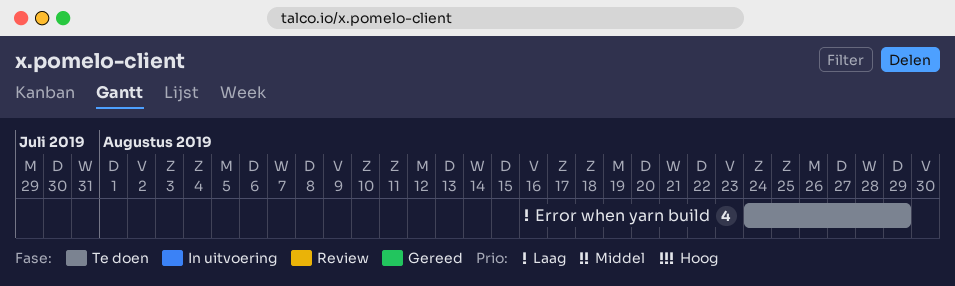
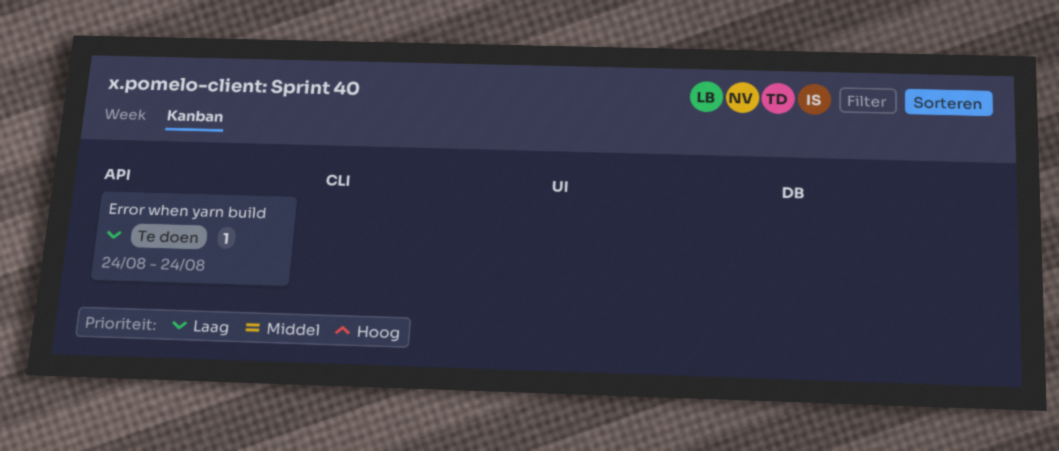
Error when yarn build, estimate: 4 -> 1
Error when yarn build, due: Aug 29 -> Aug 24

